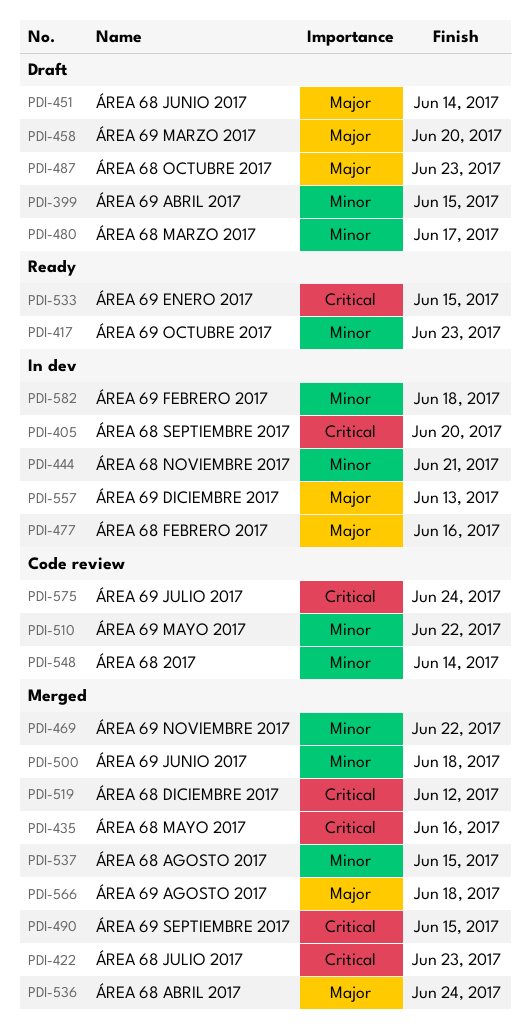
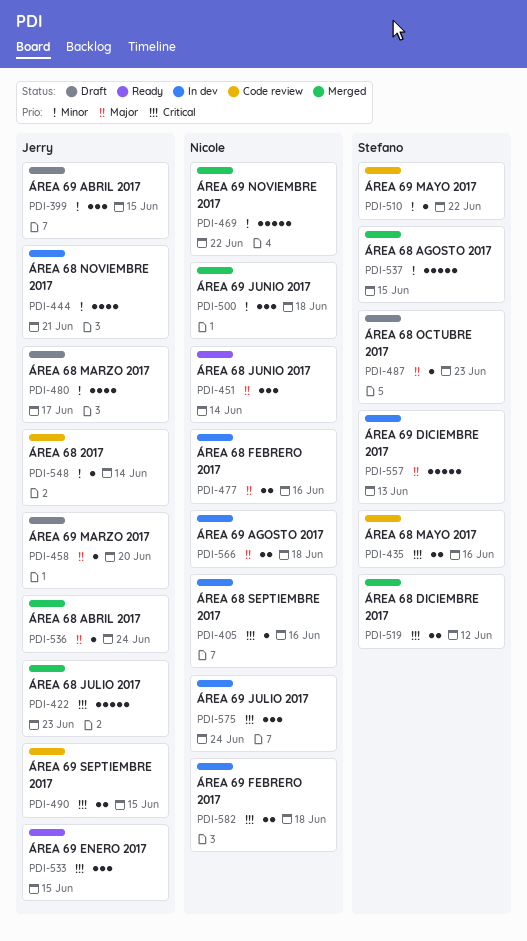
PDI-405, due: Jun 20 -> Jun 16
PDI-417: present -> none
PDI-435, status: Merged -> Code review
PDI-451, status: Draft -> Ready
PDI-490, status: Merged -> Code review
PDI-566, status: Merged -> In dev
PDI-575, status: Code review -> In dev
PDI-582, priority: Minor -> Critical

